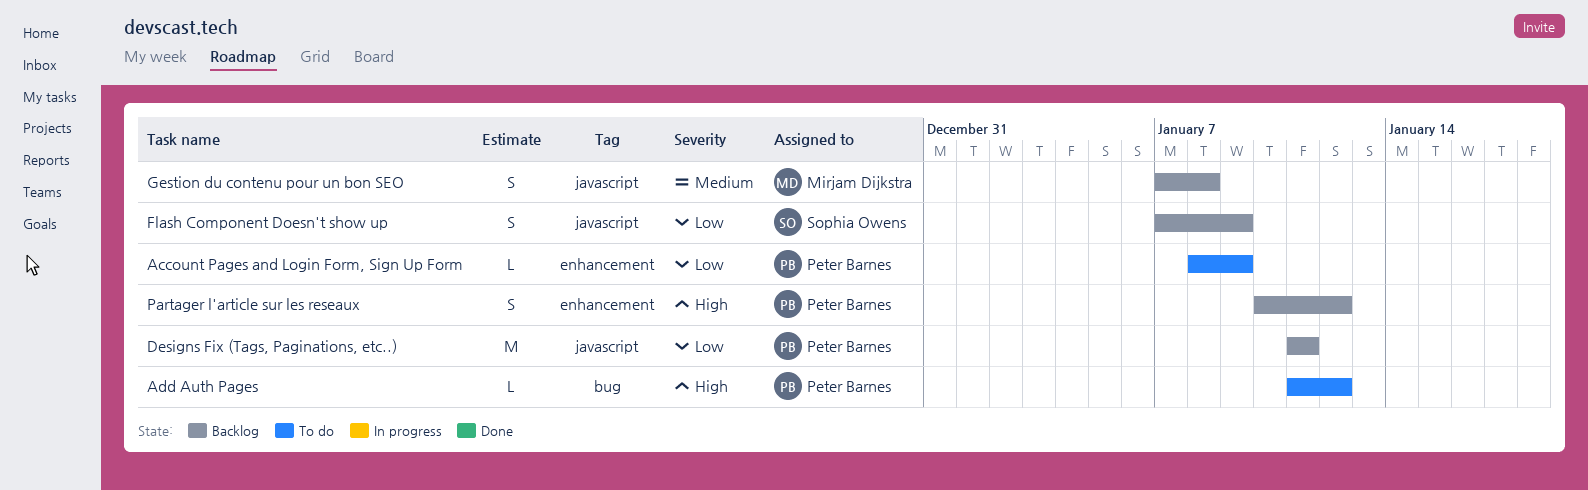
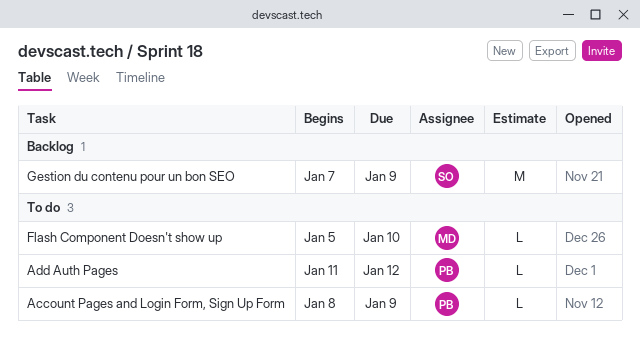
Designs Fix (Tags, Paginations, etc..): present -> none
Flash Component Doesn't show up, status: Backlog -> To do
Flash Component Doesn't show up, owner: Sophia Owens -> Mirjam Dijkstra
Flash Component Doesn't show up, estimate: S -> L
Flash Component Doesn't show up, start: Jan 7 -> Jan 5
Flash Component Doesn't show up, due: Jan 9 -> Jan 10
Gestion du contenu pour un bon SEO, owner: Mirjam Dijkstra -> Sophia Owens
Gestion du contenu pour un bon SEO, estimate: S -> M
Gestion du contenu pour un bon SEO, due: Jan 8 -> Jan 9
Partager l'article sur les reseaux: present -> none

